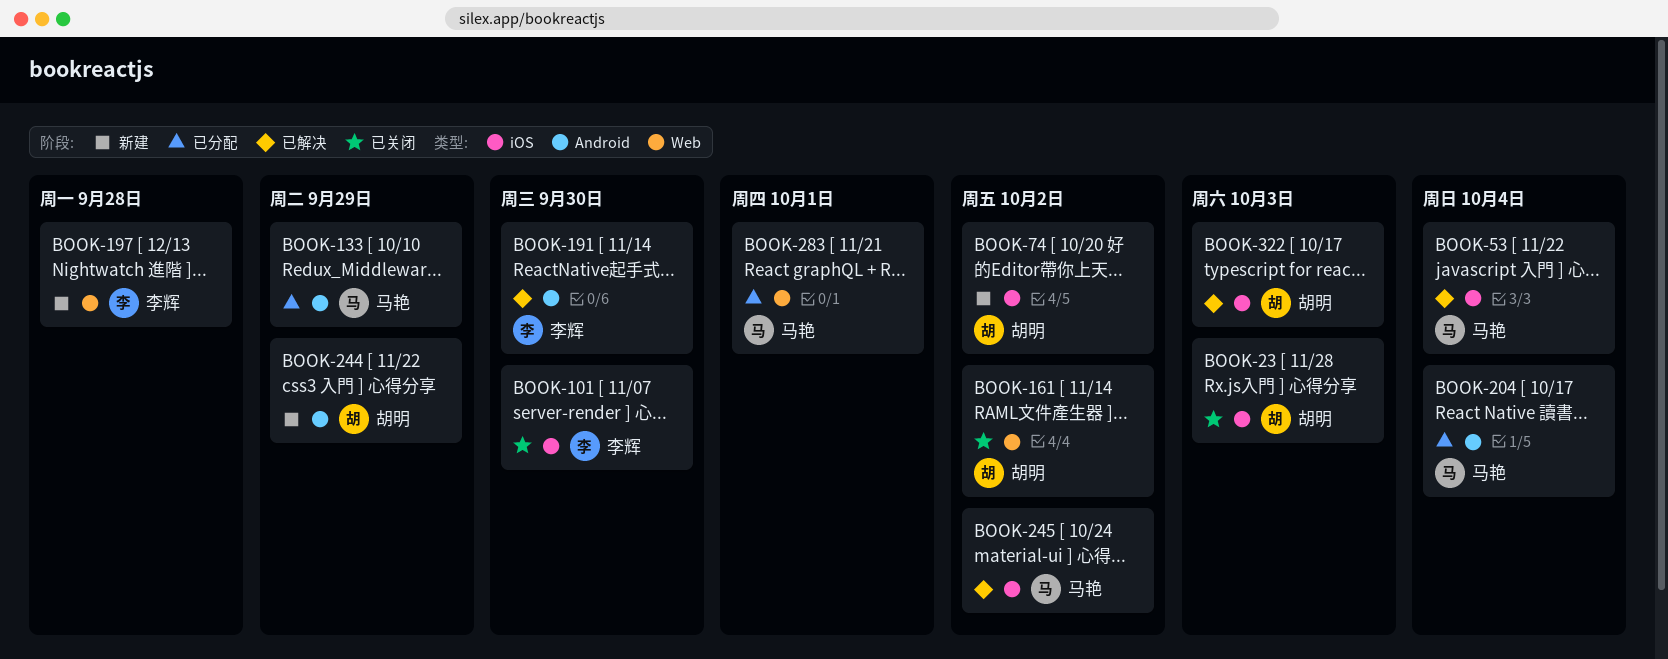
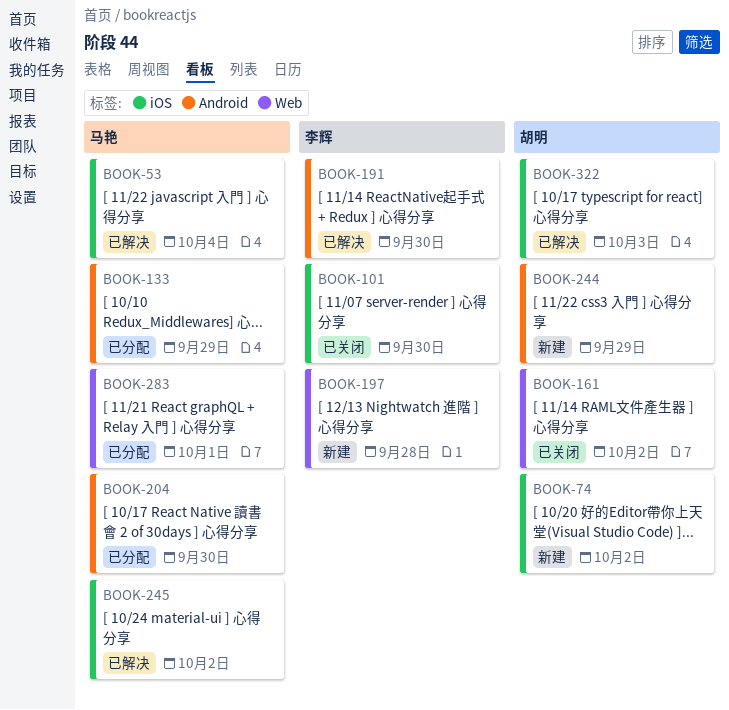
BOOK-23: present -> none
BOOK-204, due: Oct 4 -> Sep 30

